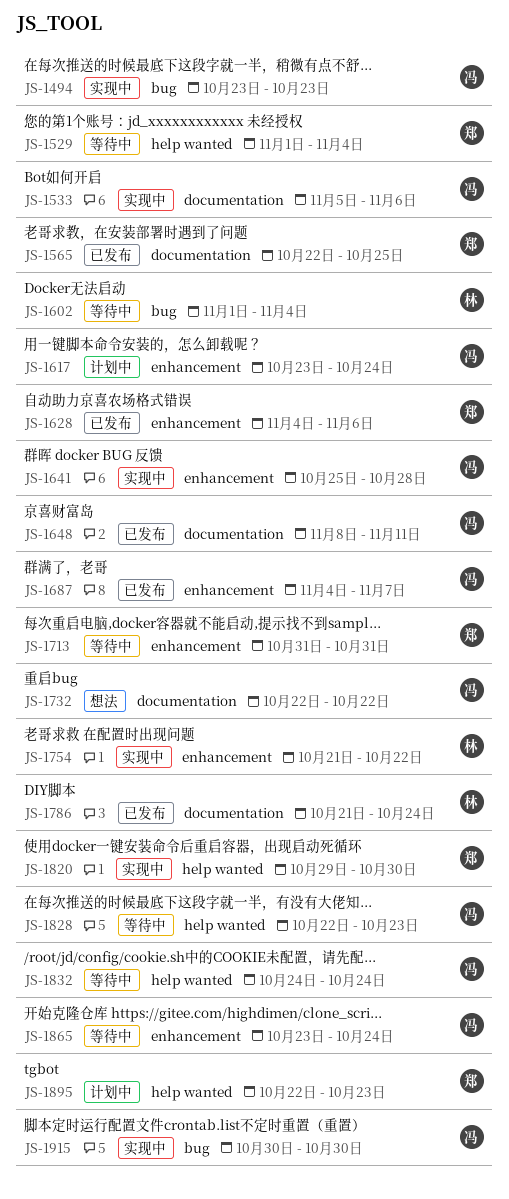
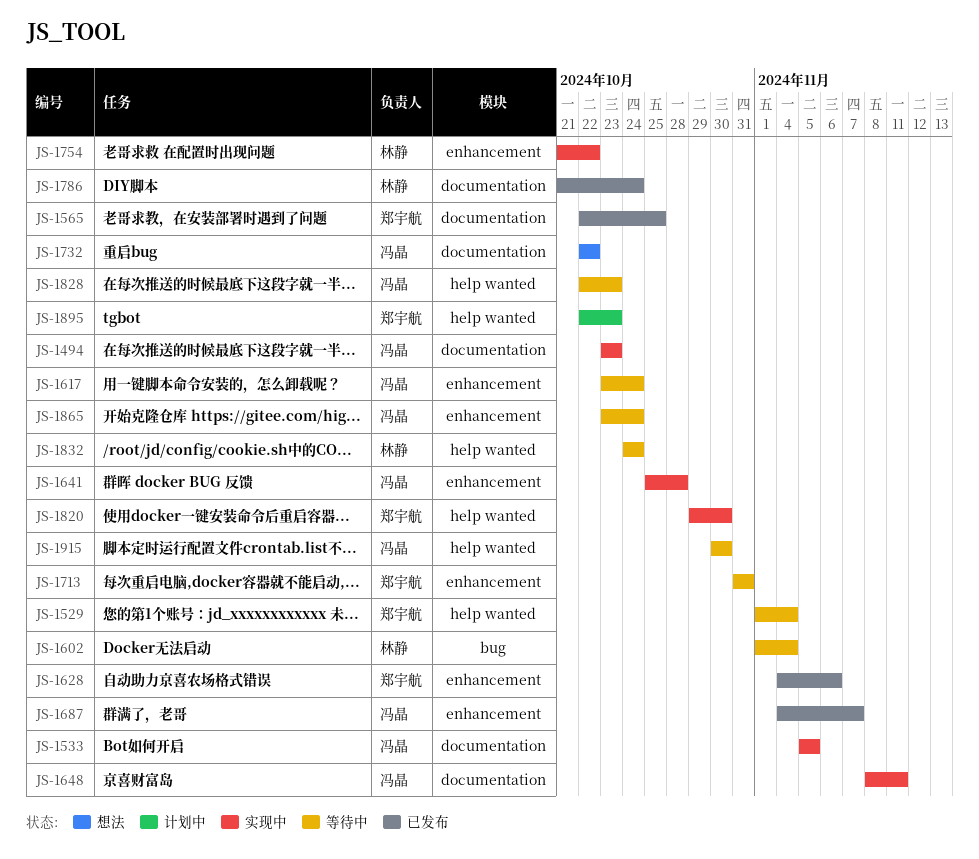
JS-1494, label: bug -> documentation
JS-1533, due: Nov 6 -> Nov 5
JS-1617, status: 计划中 -> 等待中
JS-1648, status: 已发布 -> 实现中
JS-1832, owner: 冯晶 -> 林静
JS-1915, status: 实现中 -> 等待中
JS-1915, label: bug -> help wanted

